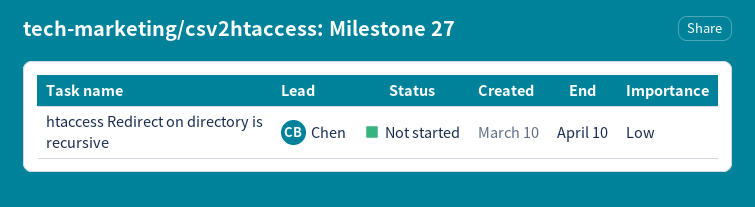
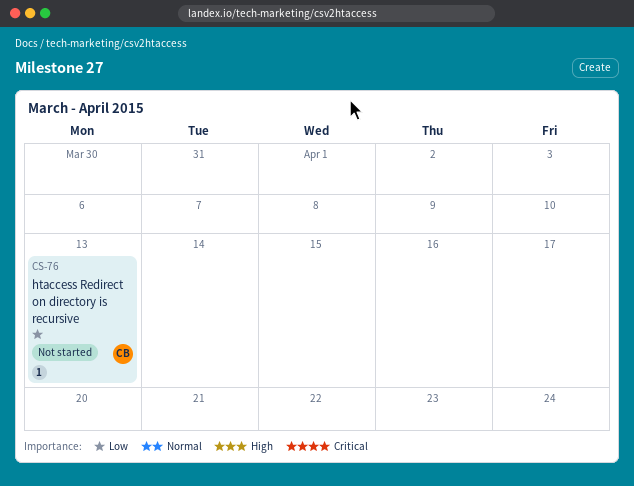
htaccess Redirect on directory is recursive, due: Apr 10 -> Apr 13

